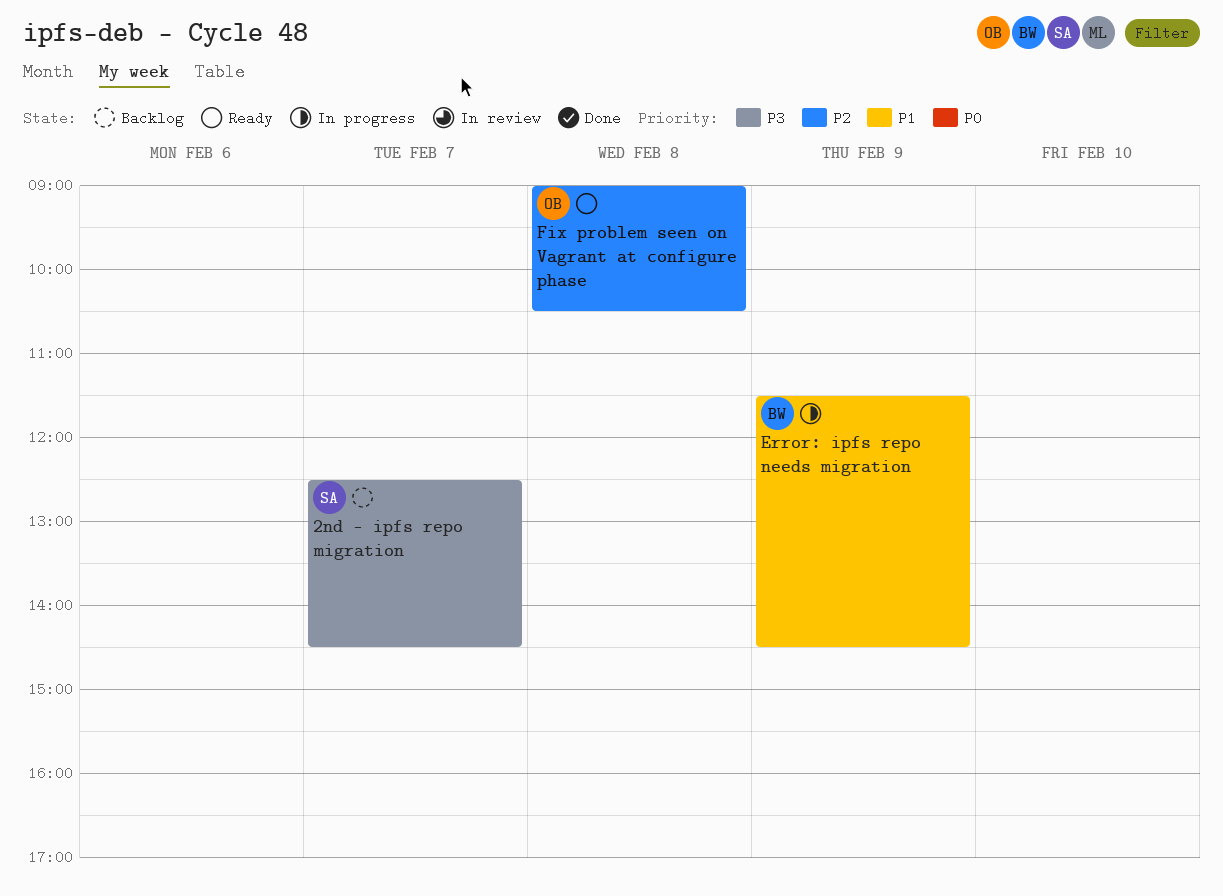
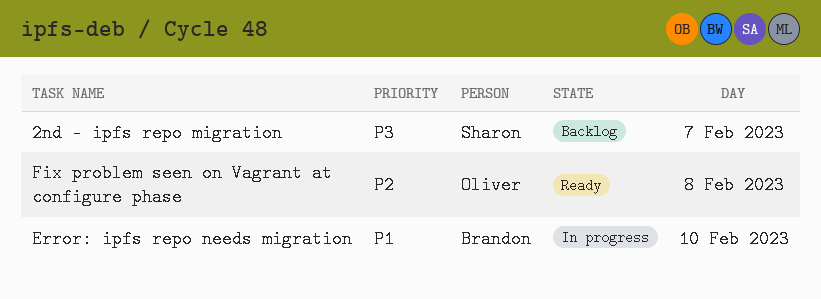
Error: ipfs repo needs migration, day: Feb 9 -> Feb 10

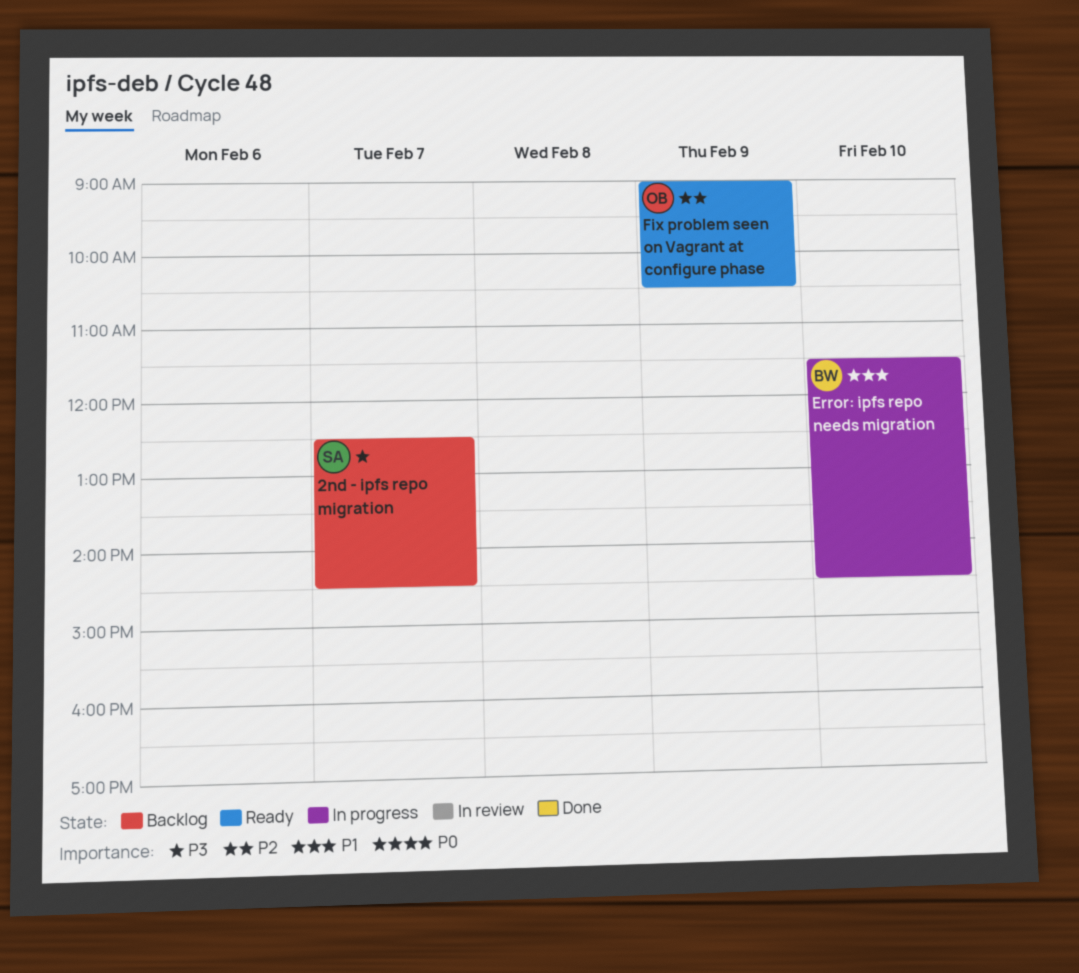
Fix problem seen on Vagrant at configure phase, day: Feb 8 -> Feb 9

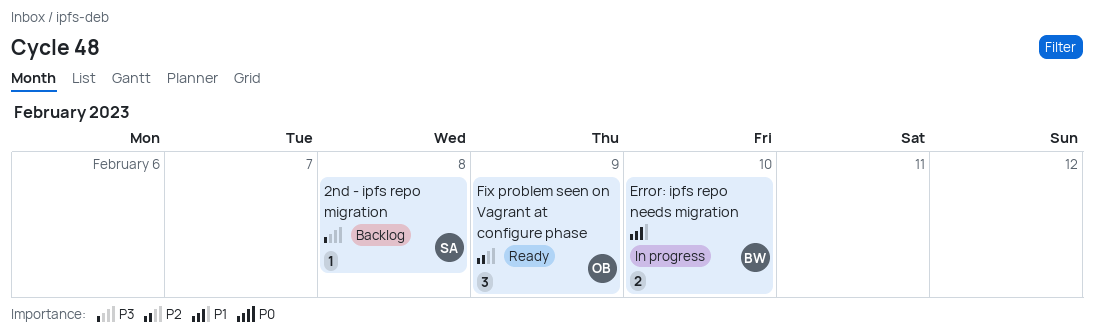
2nd - ipfs repo migration, day: Feb 7 -> Feb 8

